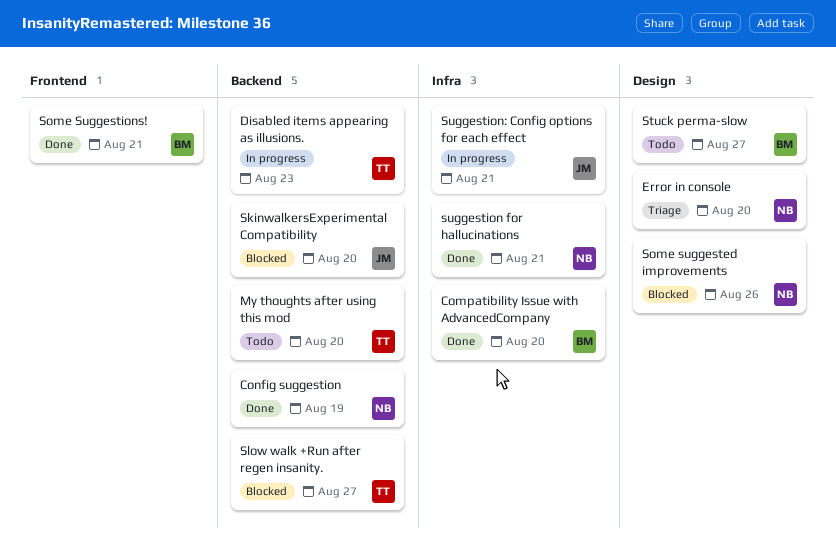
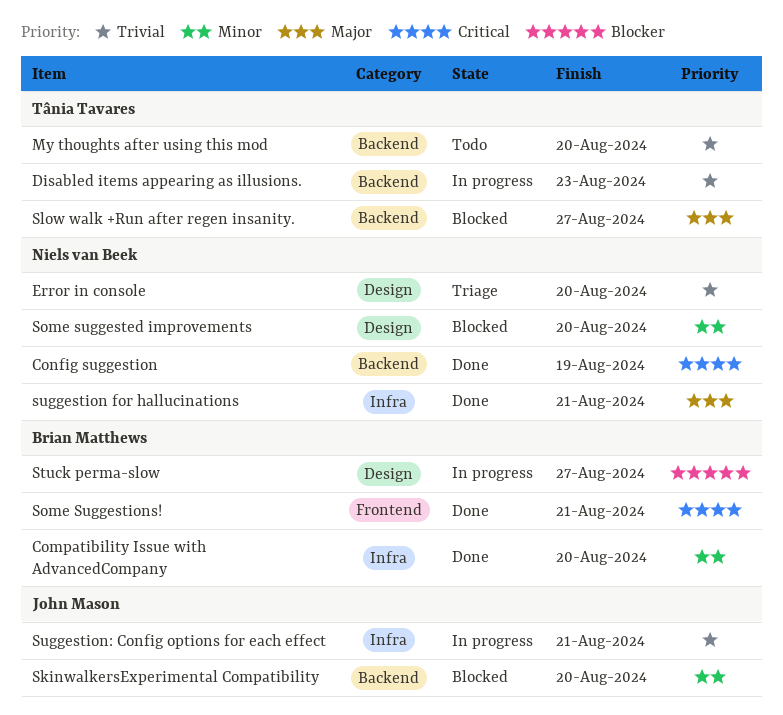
Some suggested improvements, due: Aug 26 -> Aug 20
Stuck perma-slow, status: Todo -> In progress

